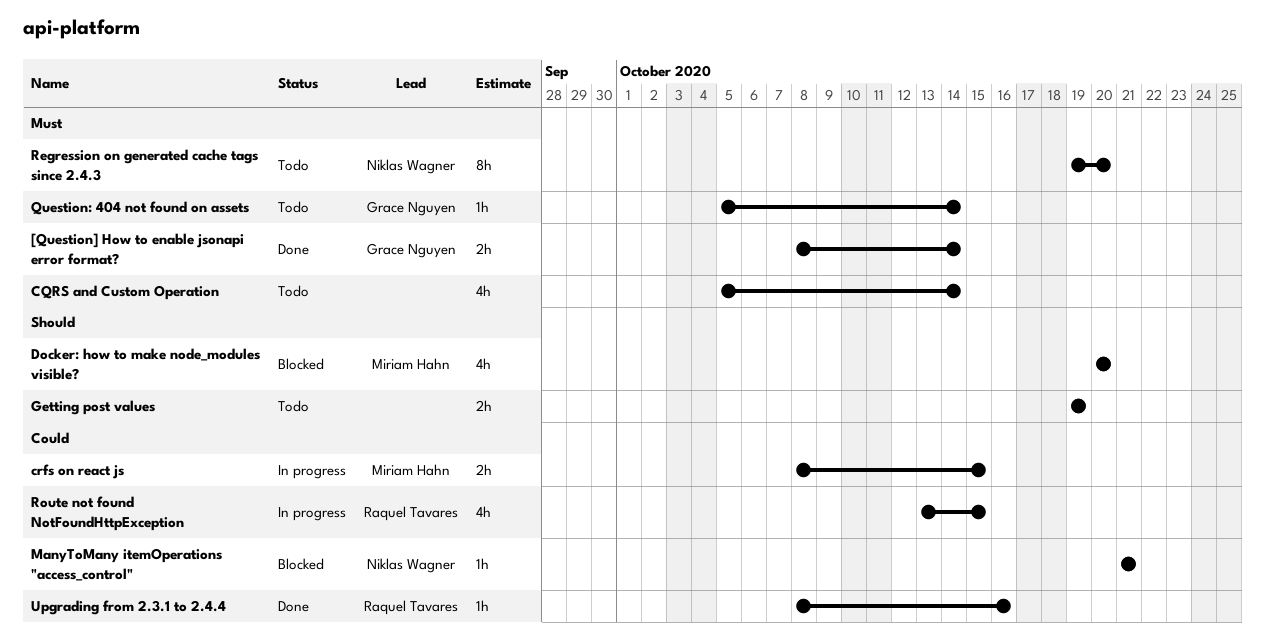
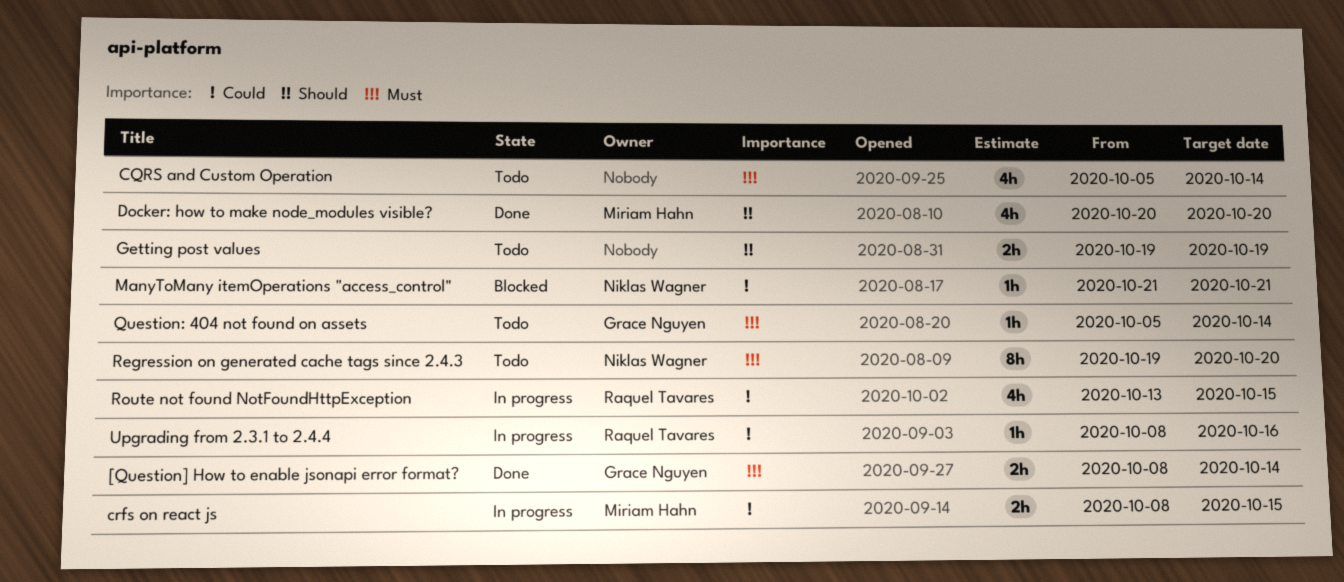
Docker: how to make node_modules visible?, status: Blocked -> Done
Upgrading from 2.3.1 to 2.4.4, status: Done -> In progress

